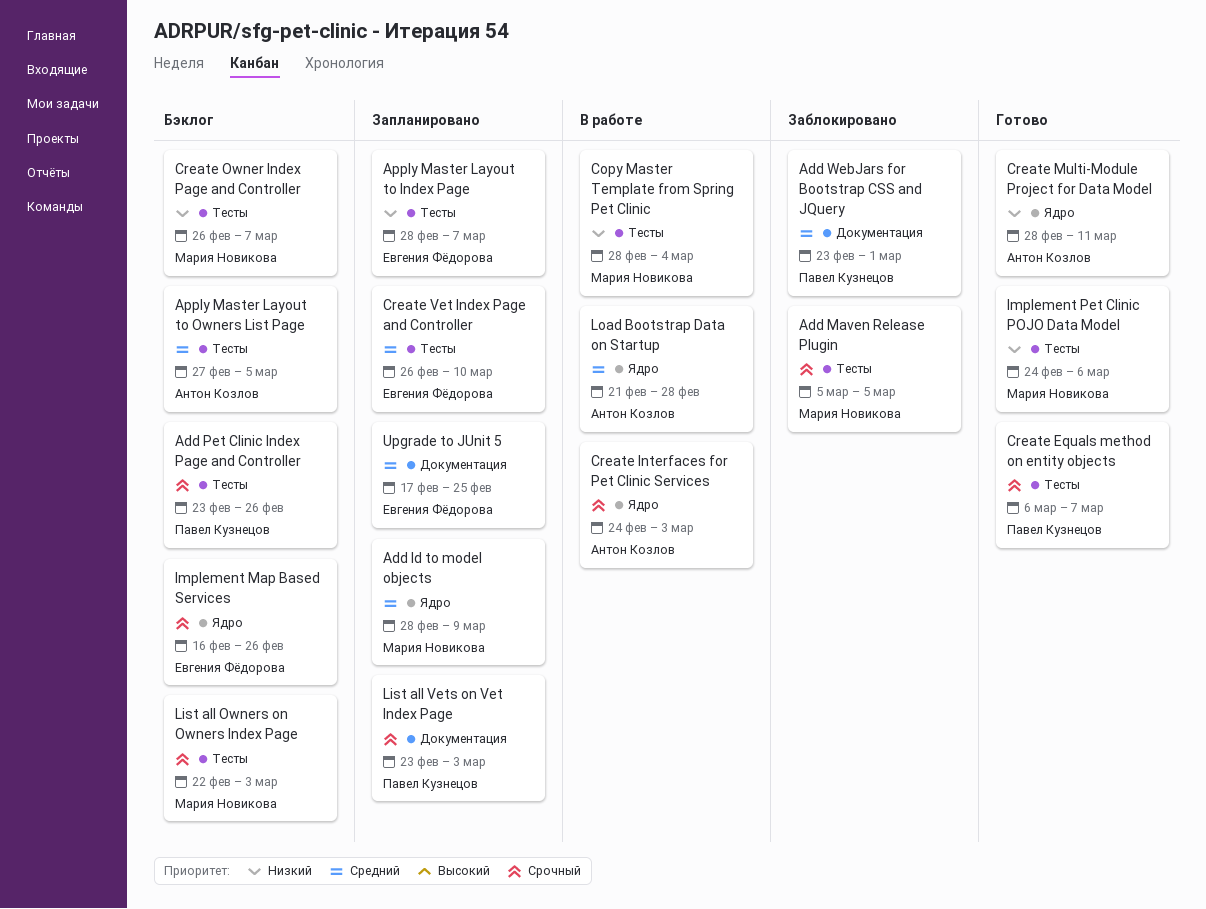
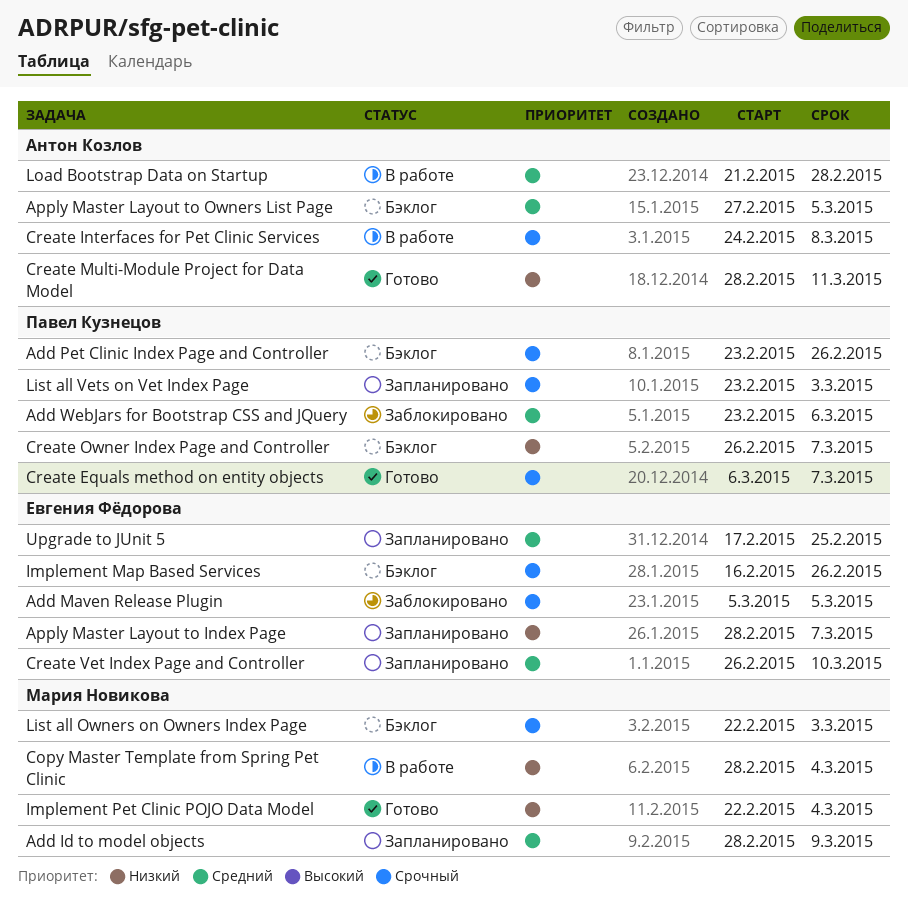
Add Maven Release Plugin, owner: Мария Новикова -> Евгения Фёдорова
Add WebJars for Bootstrap CSS and JQuery, due: Mar 1 -> Mar 6
Create Interfaces for Pet Clinic Services, due: Mar 3 -> Mar 8
Create Owner Index Page and Controller, owner: Мария Новикова -> Павел Кузнецов
Implement Pet Clinic POJO Data Model, start: Feb 24 -> Feb 22
Implement Pet Clinic POJO Data Model, due: Mar 6 -> Mar 4

